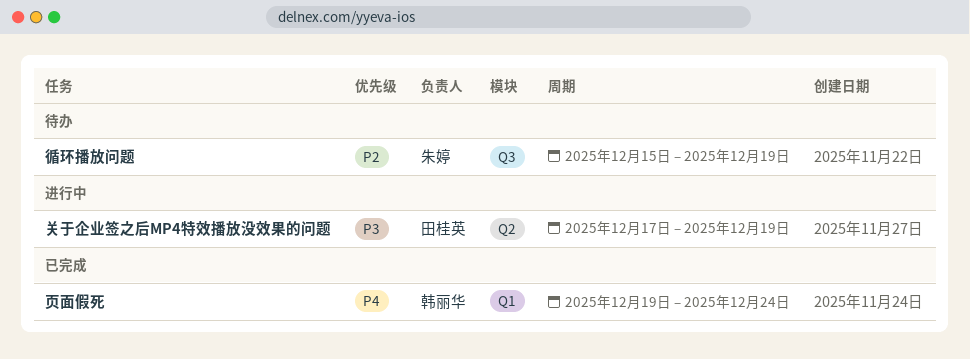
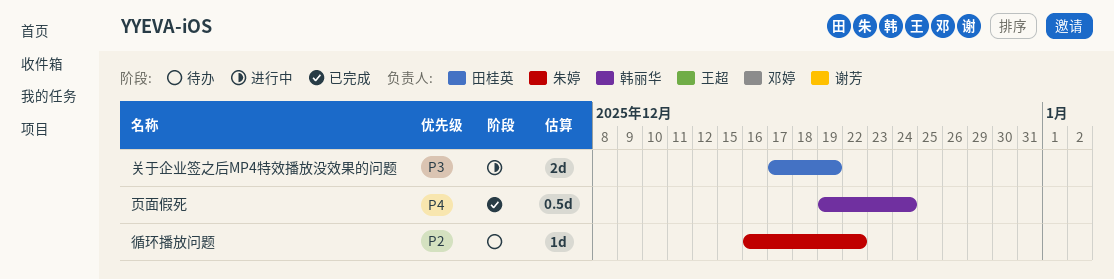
循环播放问题, start: Dec 15 -> Dec 16
循环播放问题, due: Dec 19 -> Dec 22

